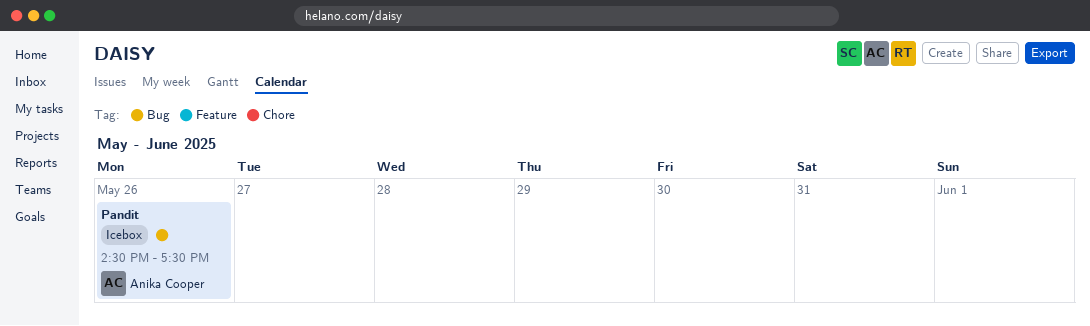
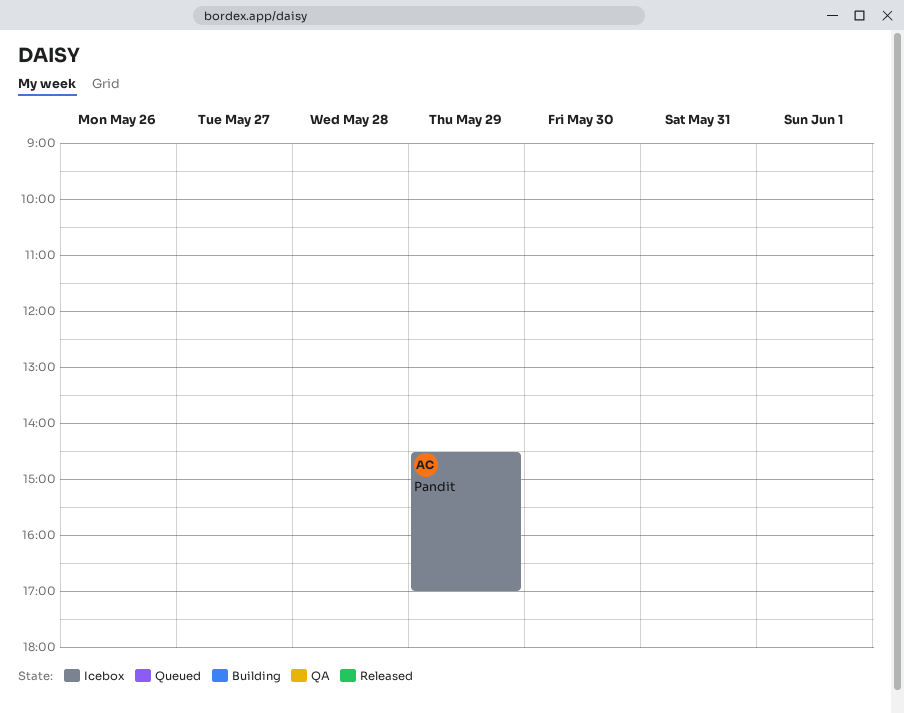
Pandit, day: May 26 -> May 29
Pandit, ends: 17:30 -> 17:00

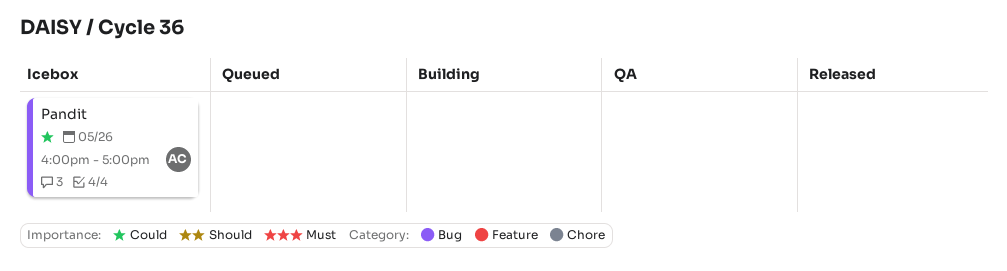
Pandit, day: May 29 -> May 26
Pandit, begins: 14:30 -> 16:00

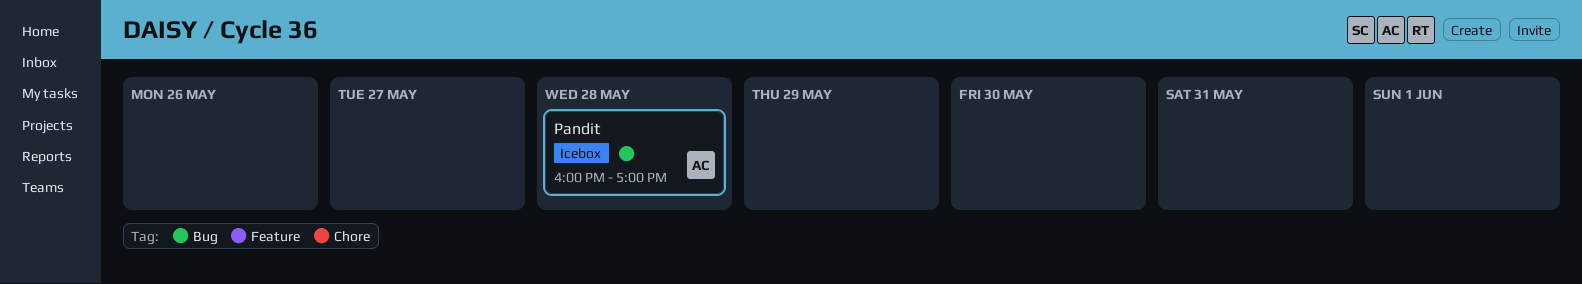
Pandit, day: May 26 -> May 28

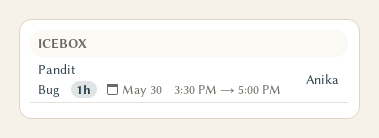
Pandit, day: May 28 -> May 30
Pandit, begins: 16:00 -> 15:30

